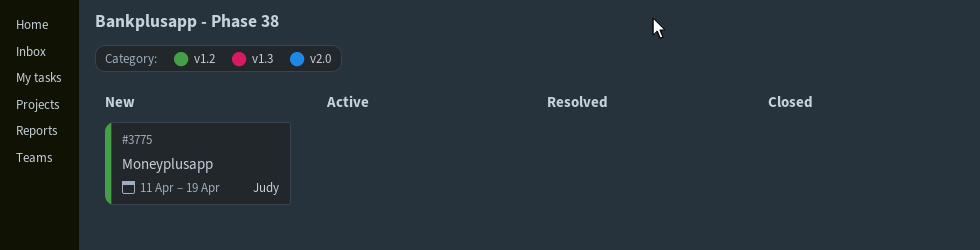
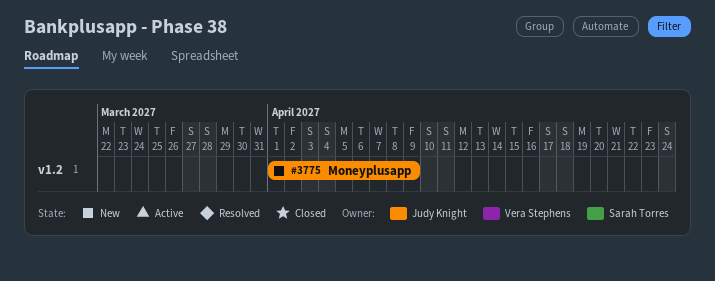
#3775, start: Apr 11 -> Apr 1
#3775, due: Apr 19 -> Apr 9

